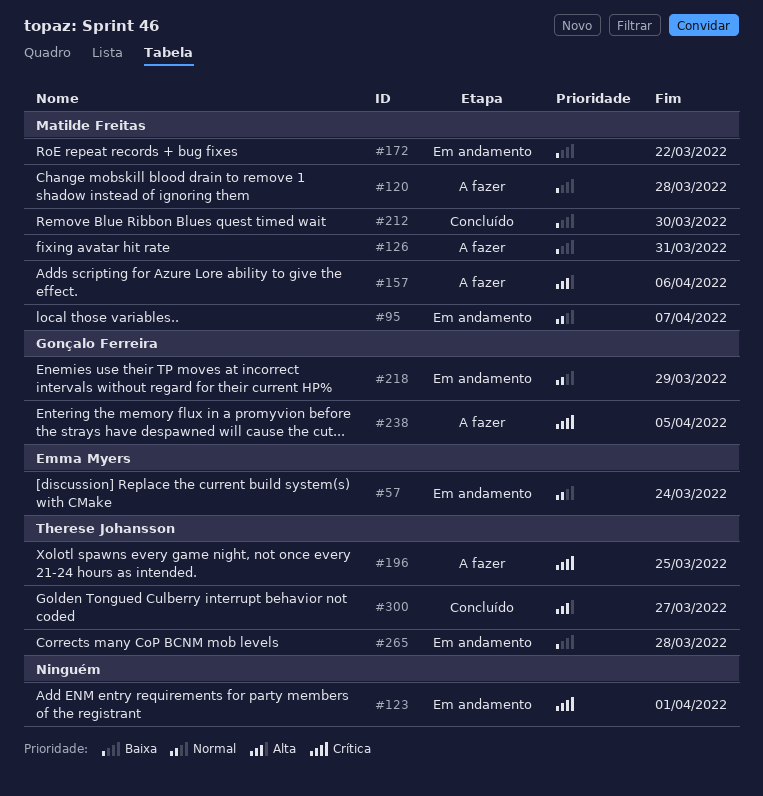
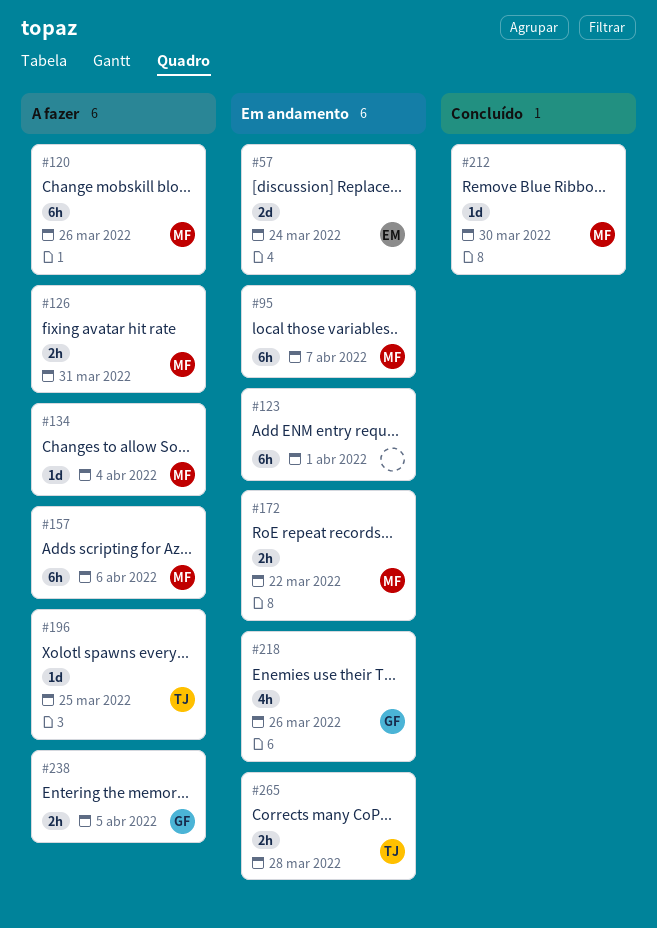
#120, due: Mar 28 -> Mar 26
#134: none -> present
#218, due: Mar 29 -> Mar 26
#300: present -> none

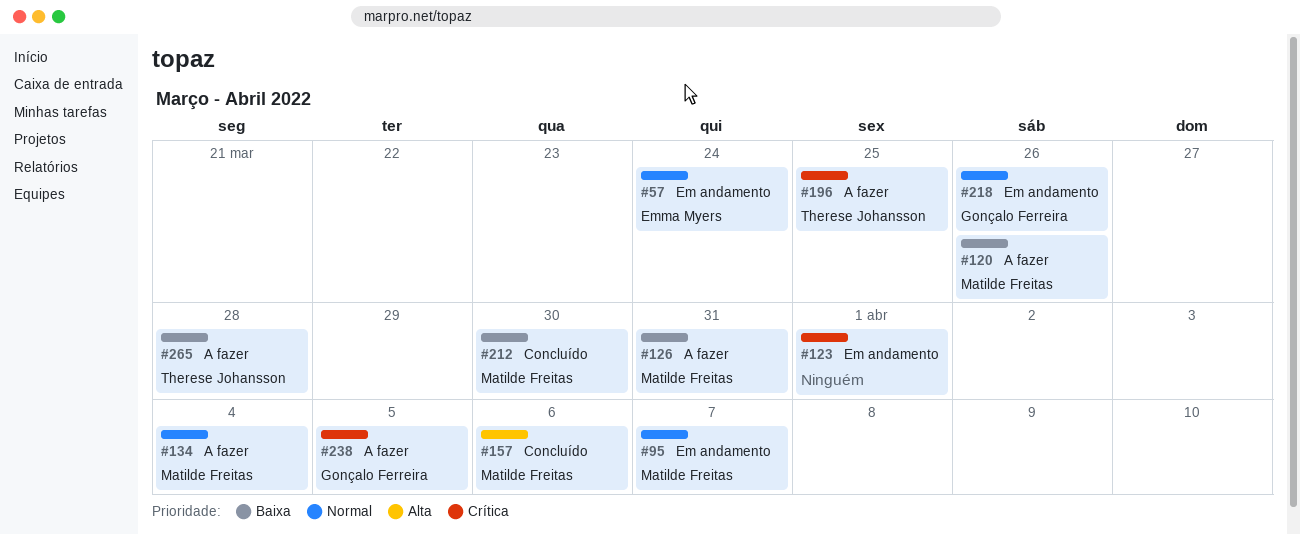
#157, status: A fazer -> Concluído
#172: present -> none
#265, status: Em andamento -> A fazer

